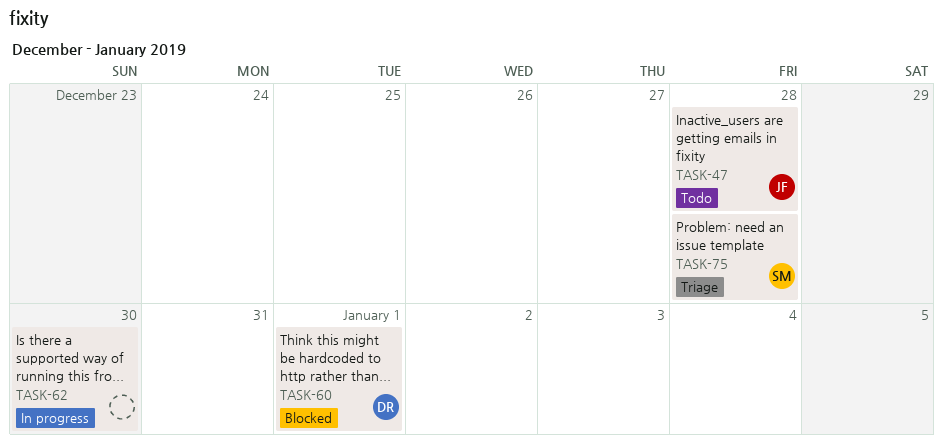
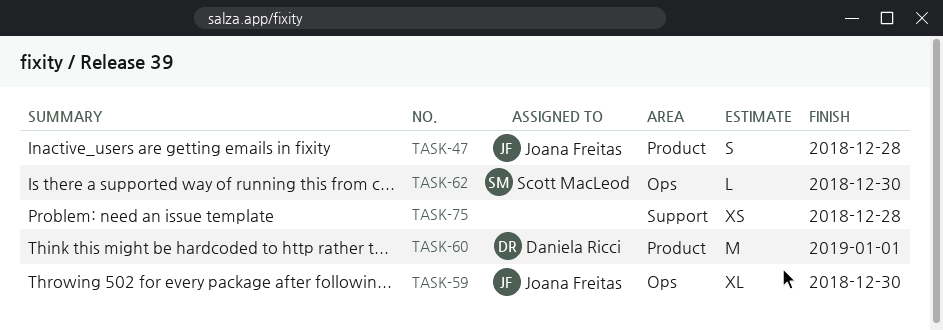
TASK-59: none -> present
TASK-62, owner: none -> Scott MacLeod
TASK-75, owner: Scott MacLeod -> none

